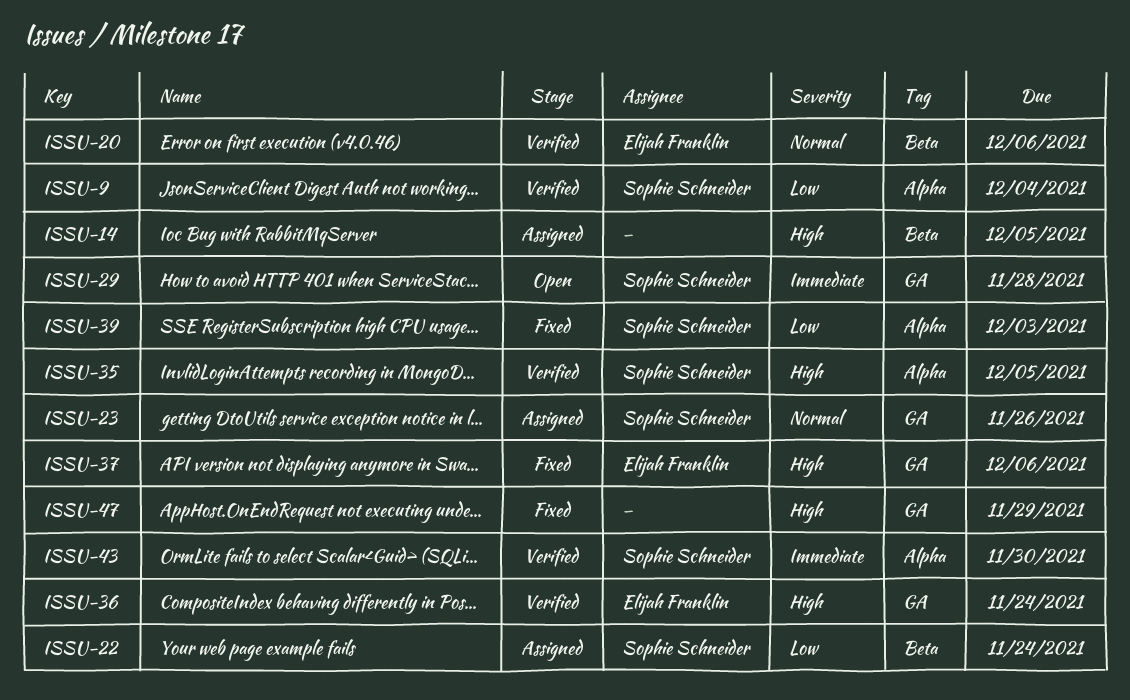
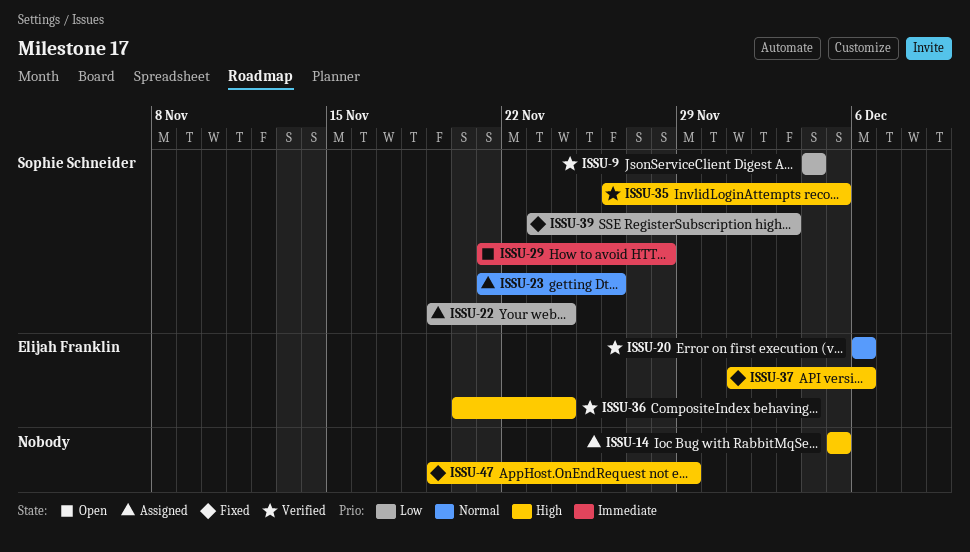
ISSU-43: present -> none

